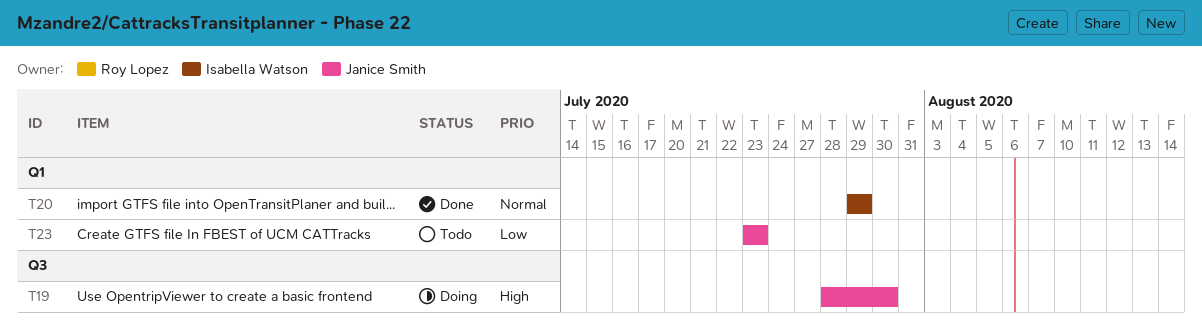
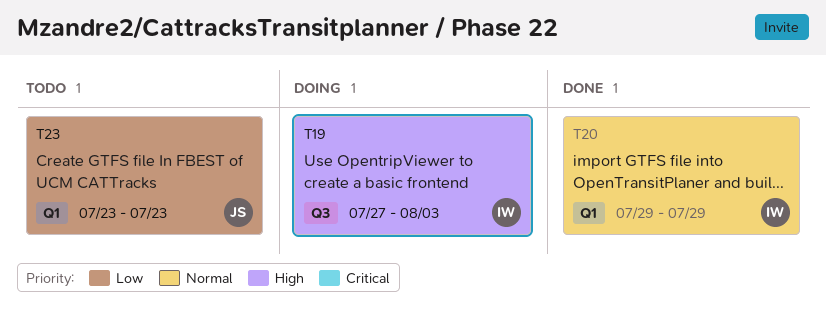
T19, owner: Janice Smith -> Isabella Watson
T19, start: Jul 28 -> Jul 27
T19, due: Jul 30 -> Aug 3

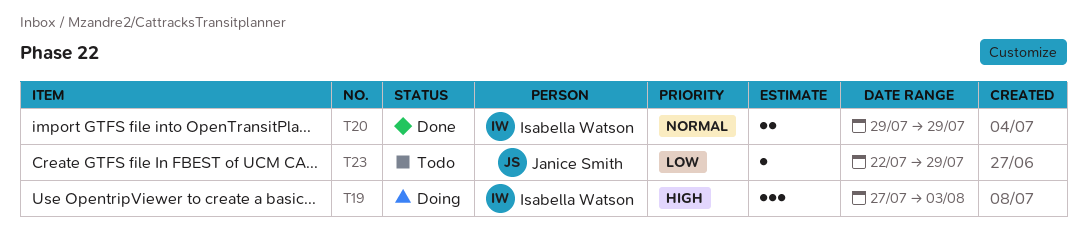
T23, start: Jul 23 -> Jul 22
T23, due: Jul 23 -> Jul 29

